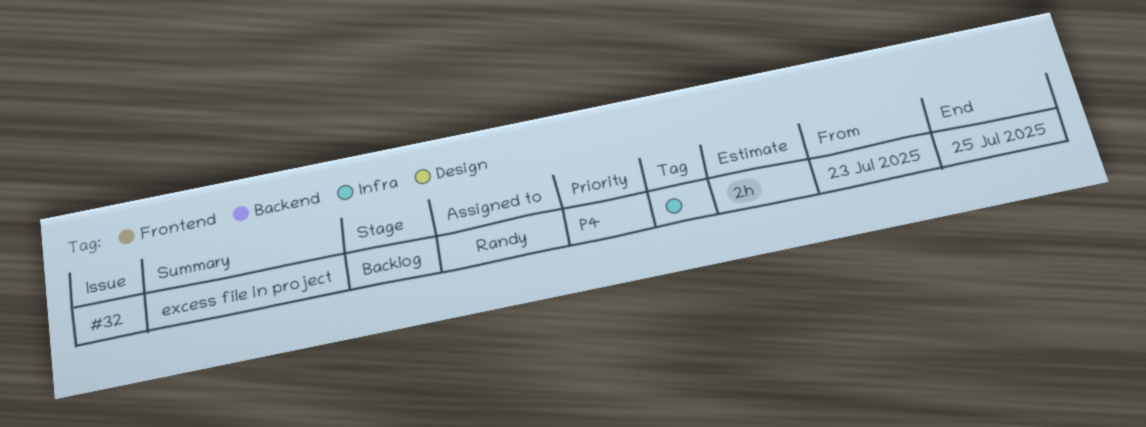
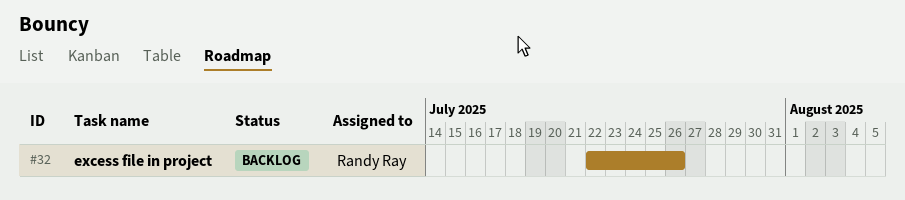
#32, start: Jul 23 -> Jul 22
#32, due: Jul 25 -> Jul 26

